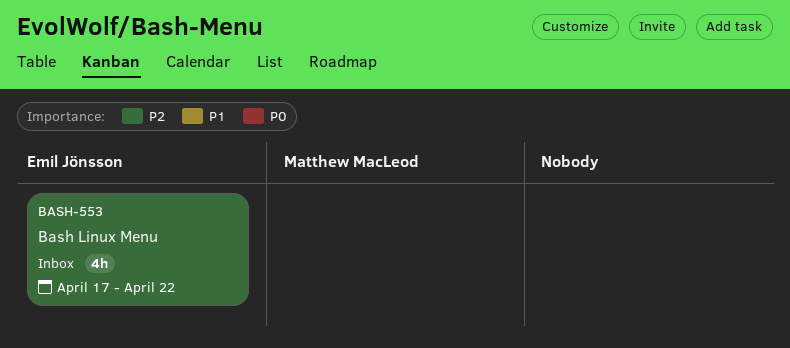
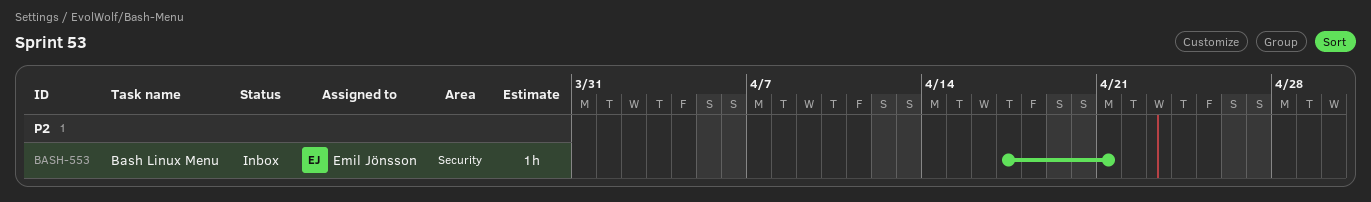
BASH-553, estimate: 4h -> 1h
BASH-553, due: Apr 22 -> Apr 21

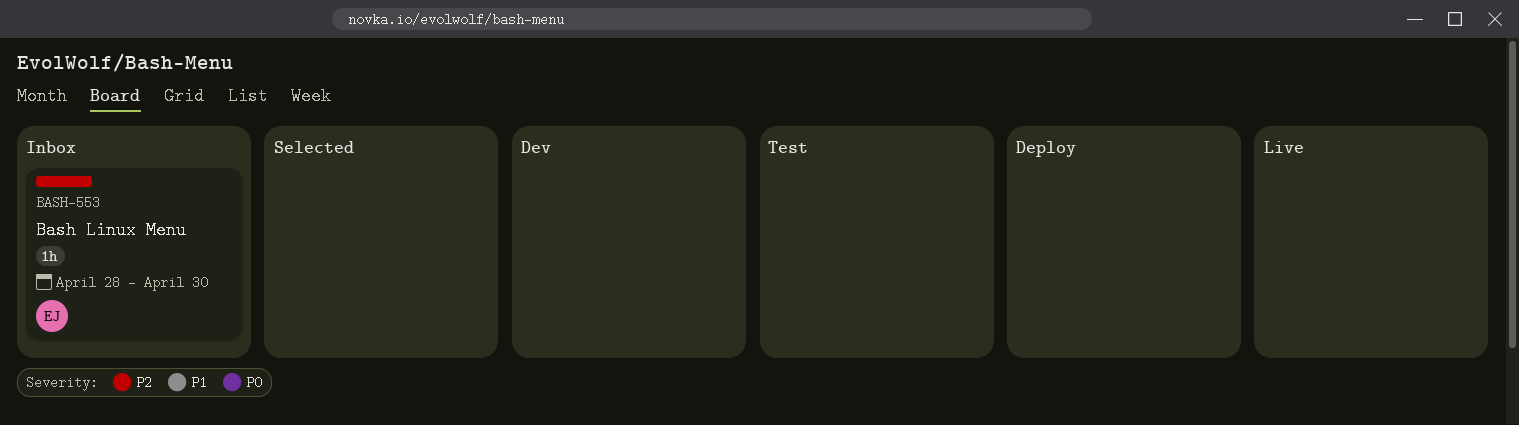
BASH-553, start: Apr 17 -> Apr 28
BASH-553, due: Apr 21 -> Apr 30

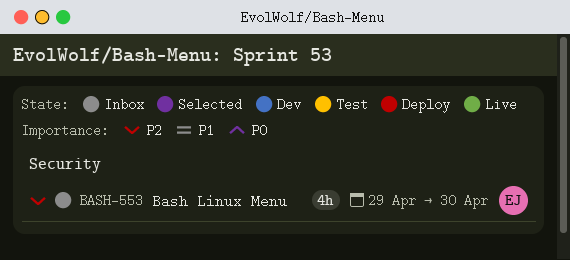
BASH-553, estimate: 1h -> 4h
BASH-553, start: Apr 28 -> Apr 29

